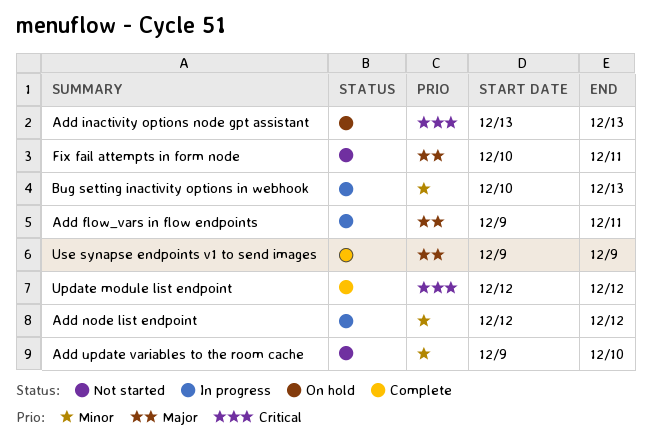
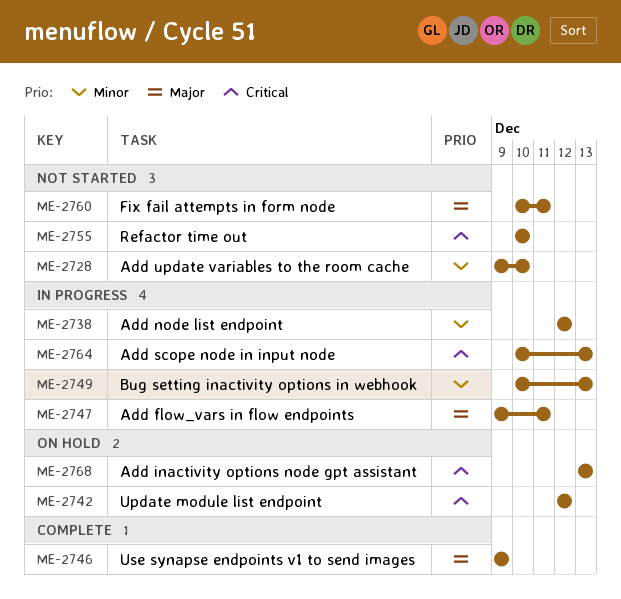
Add scope node in input node: none -> present
Refactor time out: none -> present
Update module list endpoint, status: Complete -> On hold

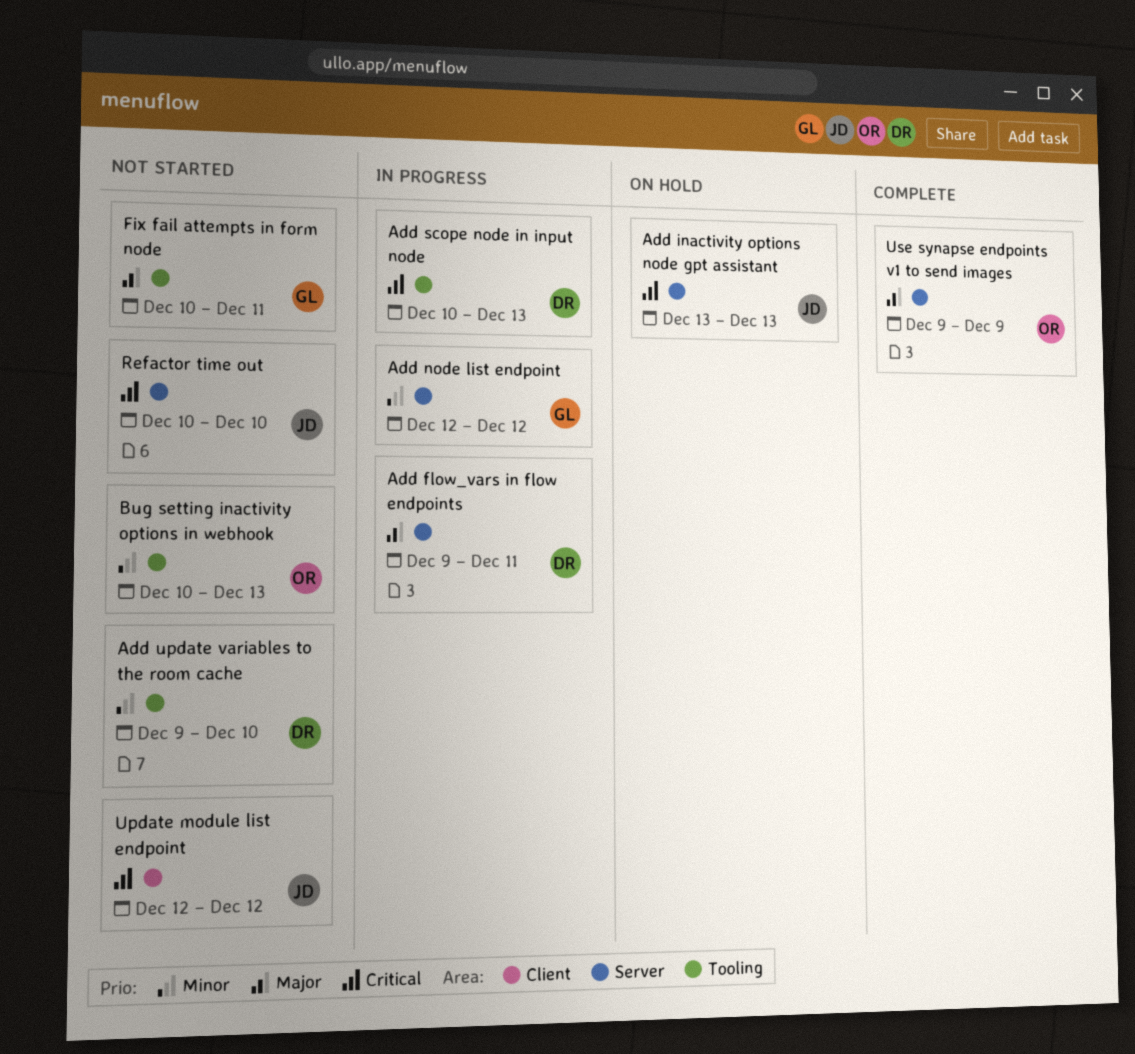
Bug setting inactivity options in webhook, status: In progress -> Not started
Update module list endpoint, status: On hold -> Not started

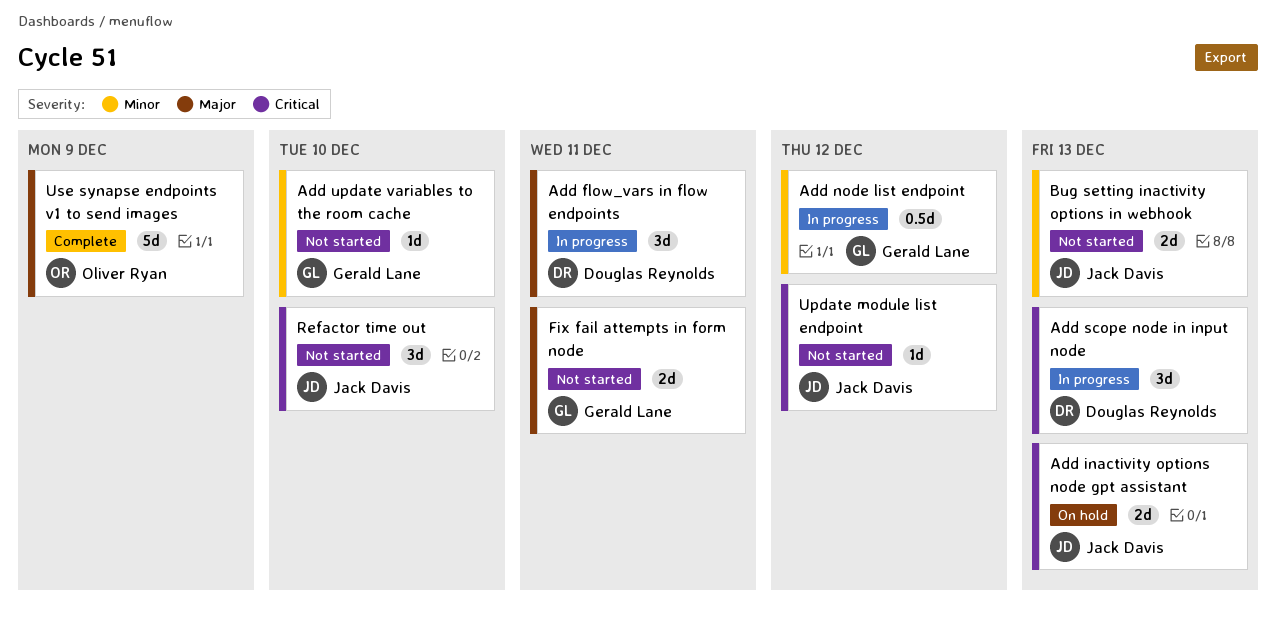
Add update variables to the room cache, owner: Douglas Reynolds -> Gerald Lane
Bug setting inactivity options in webhook, owner: Oliver Ryan -> Jack Davis

